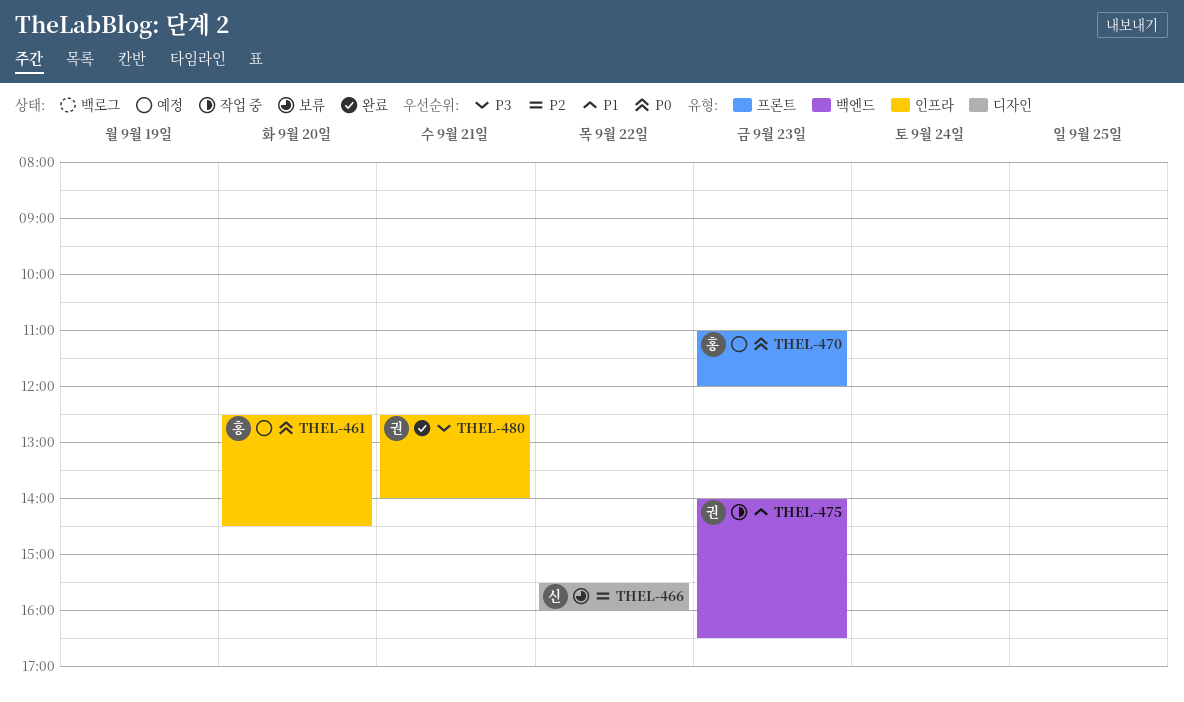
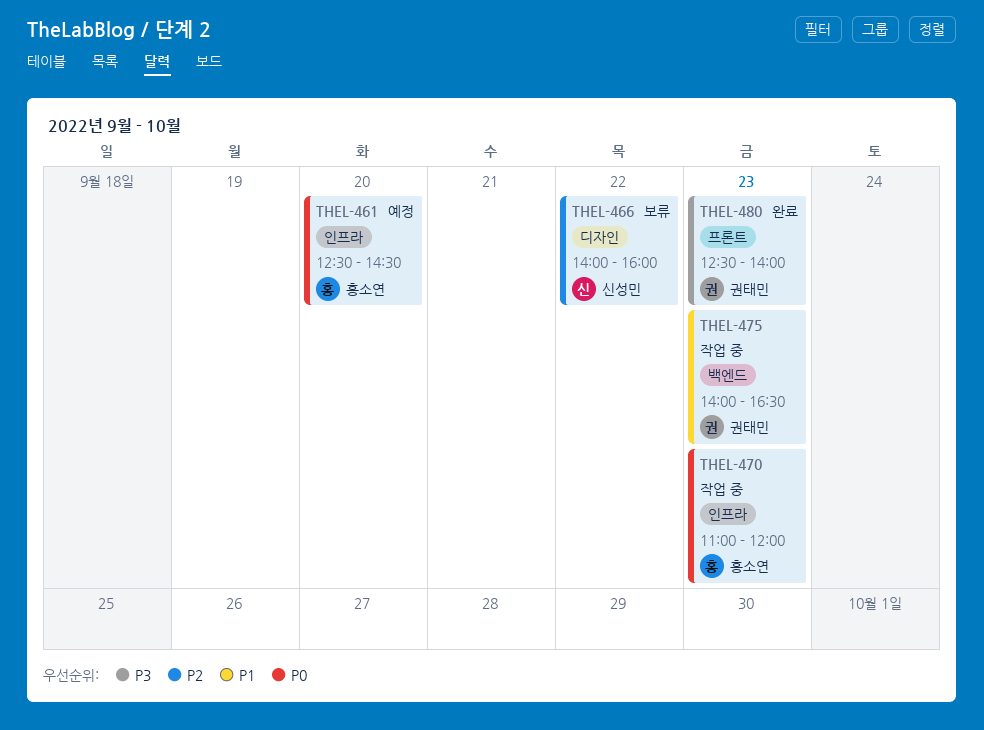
THEL-466, begins: 15:30 -> 14:00
THEL-470, status: 예정 -> 작업 중
THEL-470, label: 프론트 -> 인프라
THEL-480, label: 인프라 -> 프론트
THEL-480, day: Sep 21 -> Sep 23

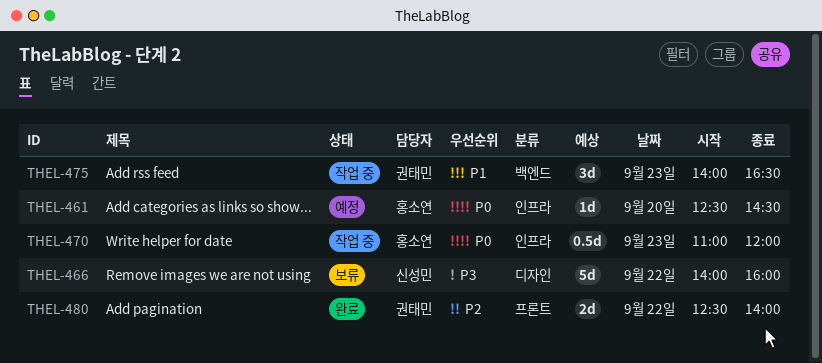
THEL-466, priority: P2 -> P3
THEL-480, priority: P3 -> P2
THEL-480, day: Sep 23 -> Sep 22

